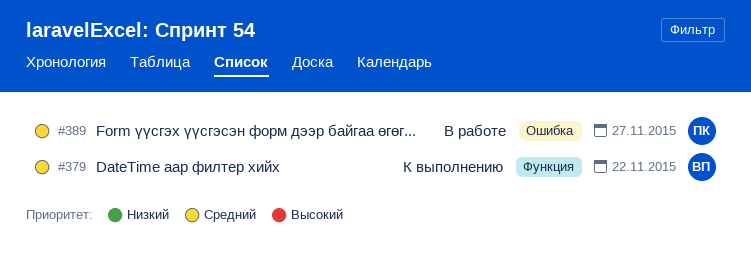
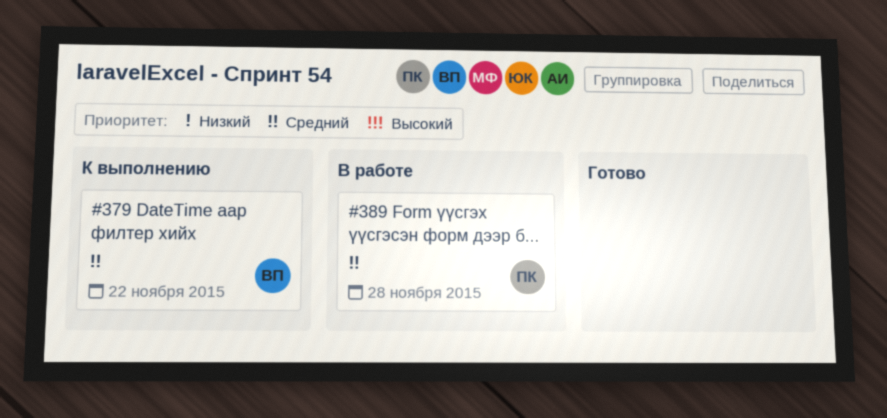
#389, due: Nov 27 -> Nov 28

